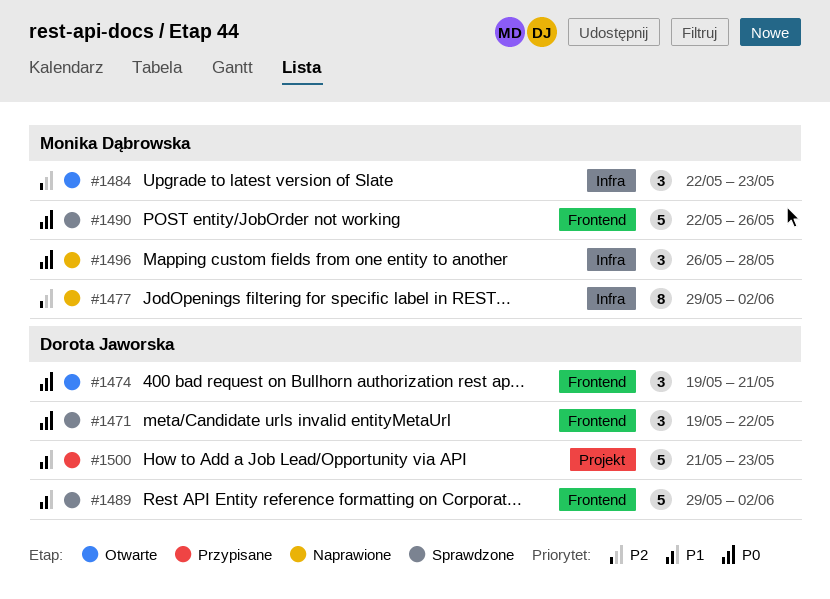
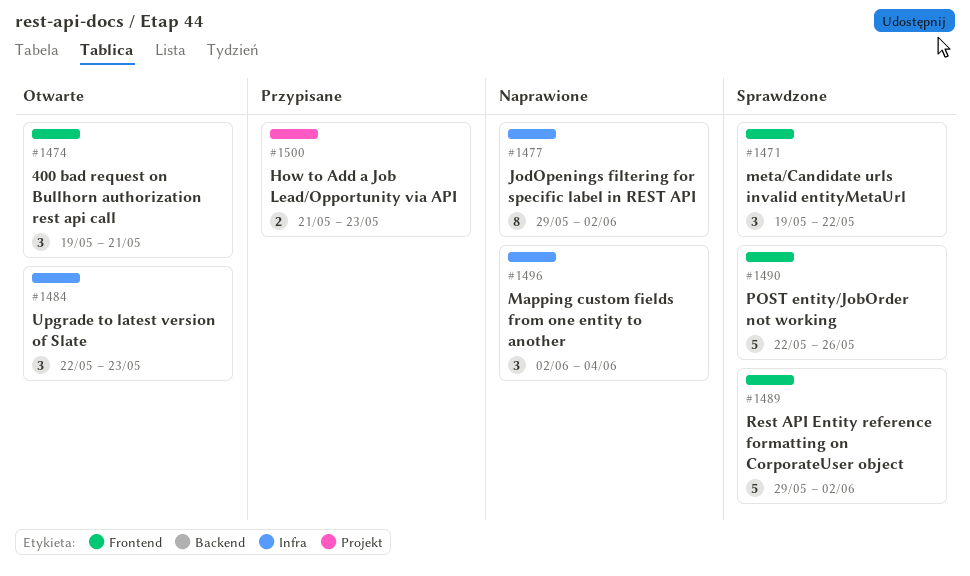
#1496, start: May 26 -> Jun 2
#1496, due: May 28 -> Jun 4
#1500, estimate: 5 -> 2

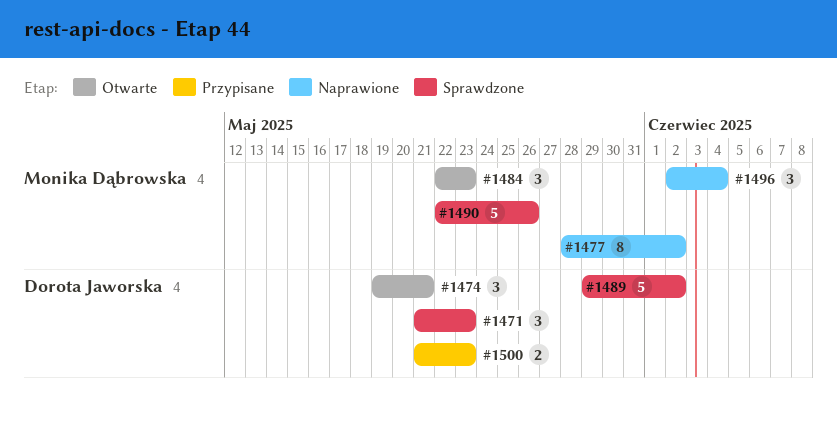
#1471, start: May 19 -> May 21
#1471, due: May 22 -> May 23
#1477, start: May 29 -> May 28

